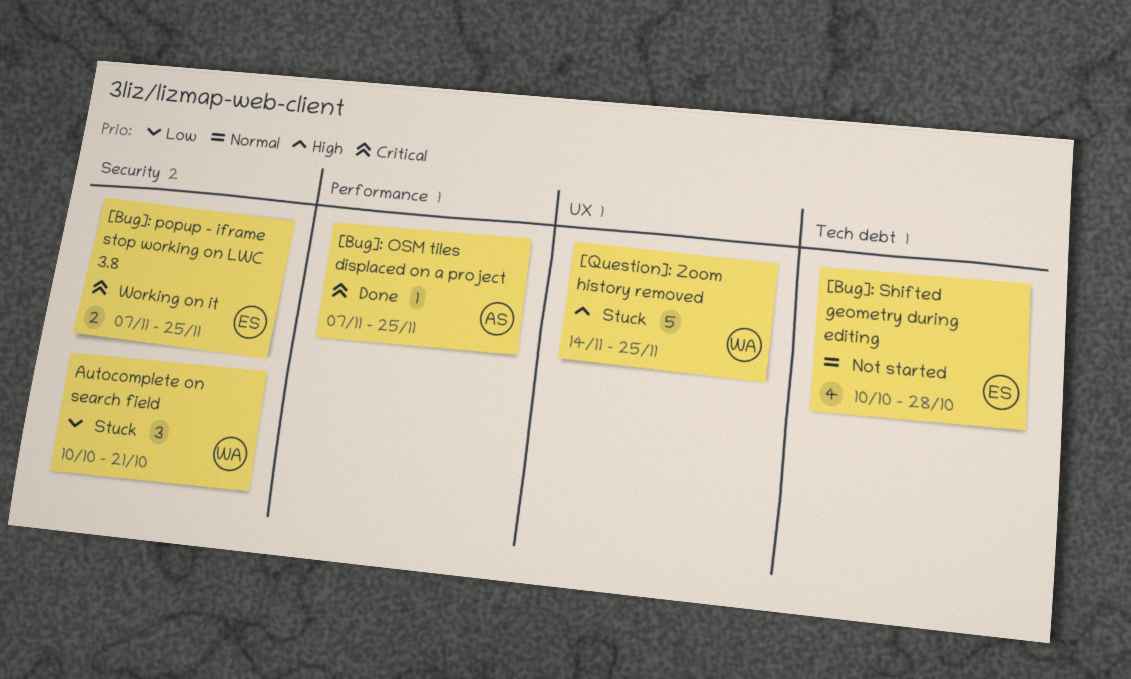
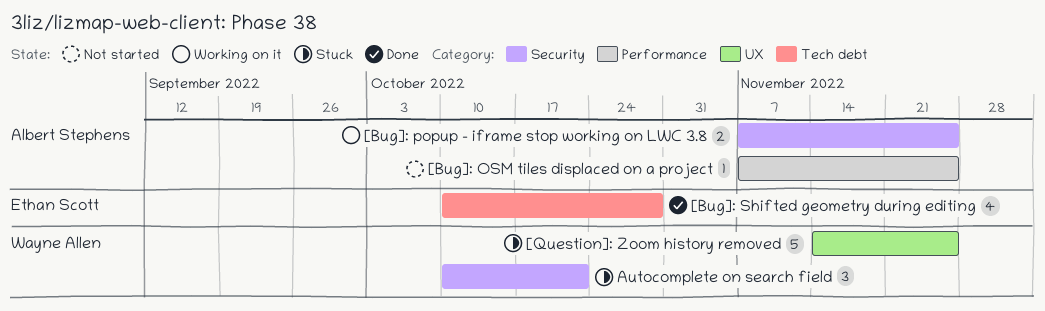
[Bug]: OSM tiles displaced on a project, status: Done -> Not started
[Bug]: popup - iframe stop working on LWC 3.8, owner: Ethan Scott -> Albert Stephens
[Bug]: Shifted geometry during editing, status: Not started -> Done

